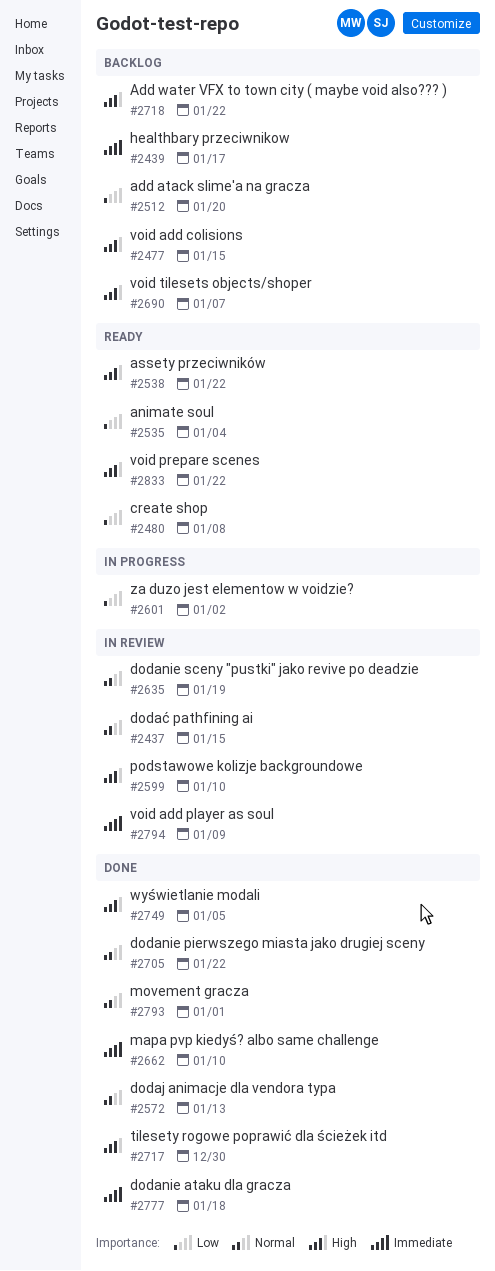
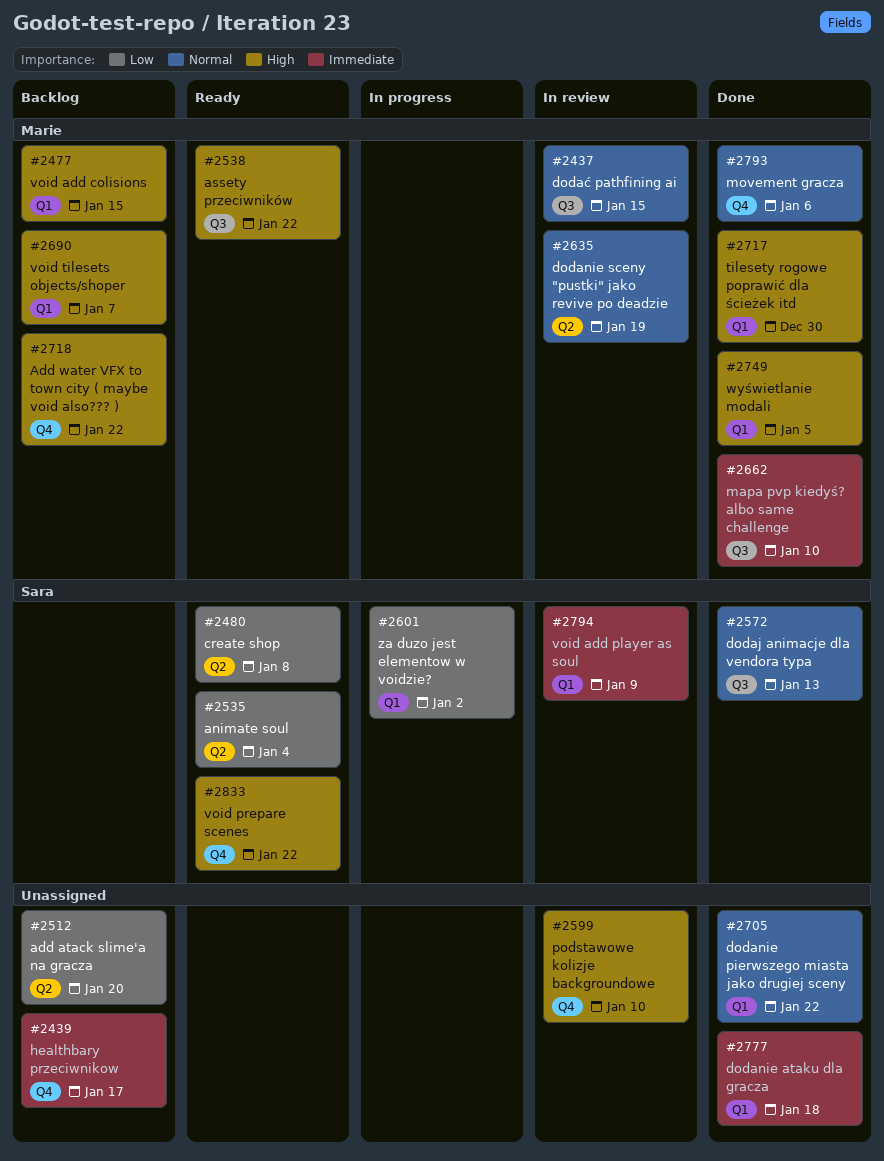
#2793, due: Jan 1 -> Jan 6

